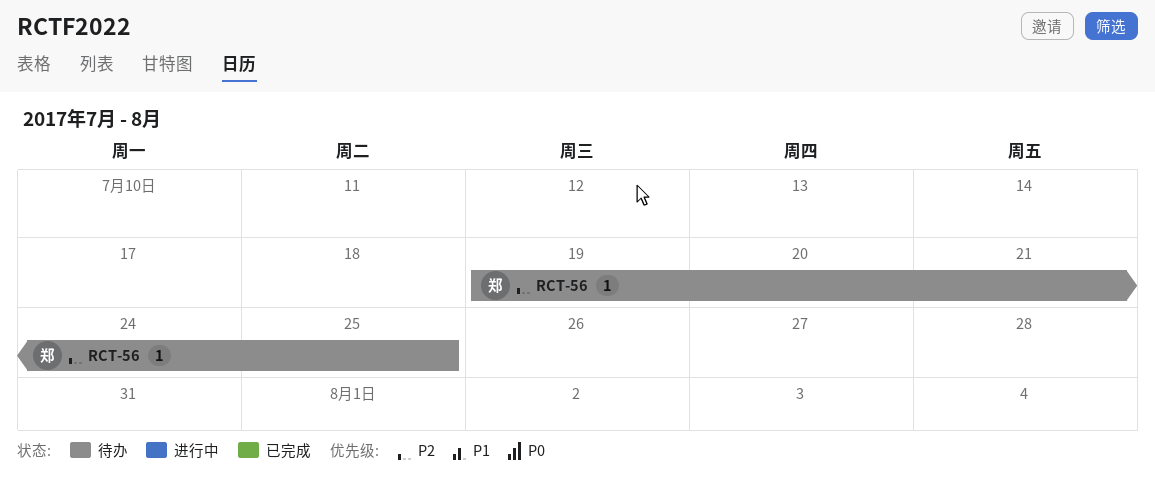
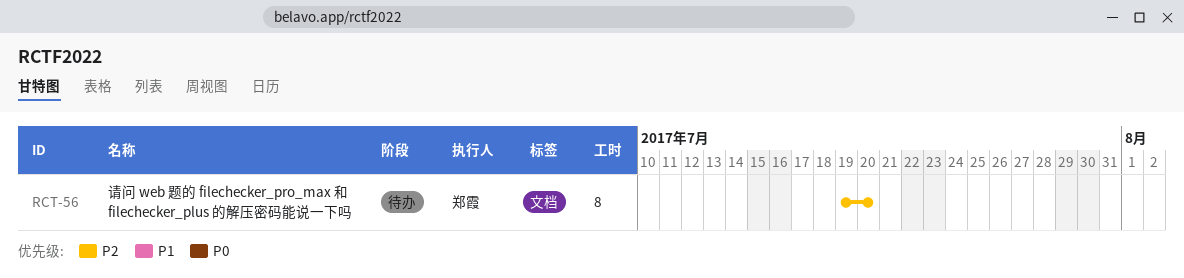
RCT-56, estimate: 1 -> 8
RCT-56, due: Jul 25 -> Jul 20

